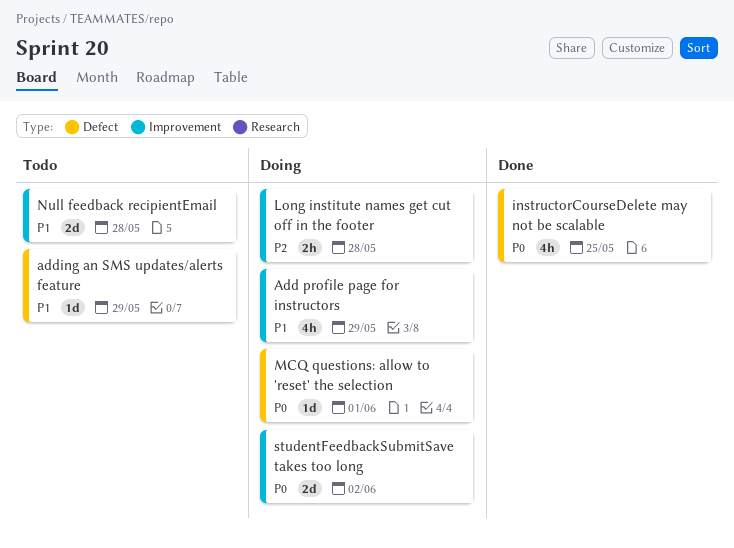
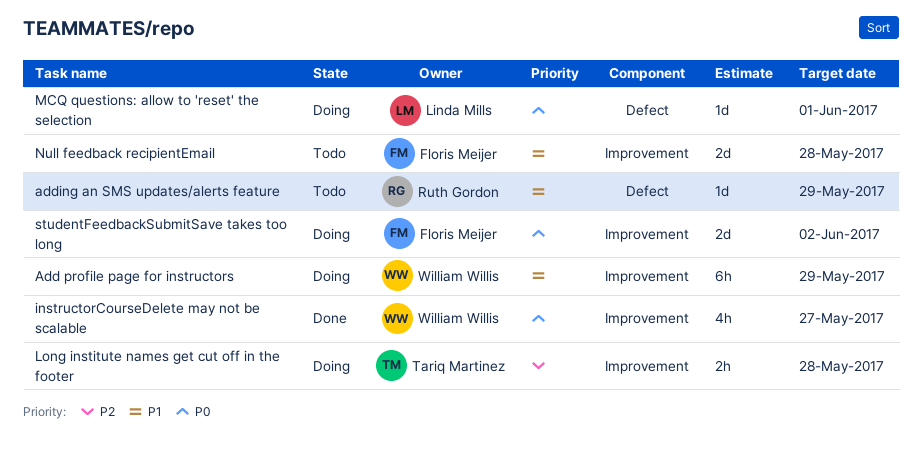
Add profile page for instructors, estimate: 4h -> 6h
instructorCourseDelete may not be scalable, label: Defect -> Improvement
instructorCourseDelete may not be scalable, due: May 25 -> May 27

